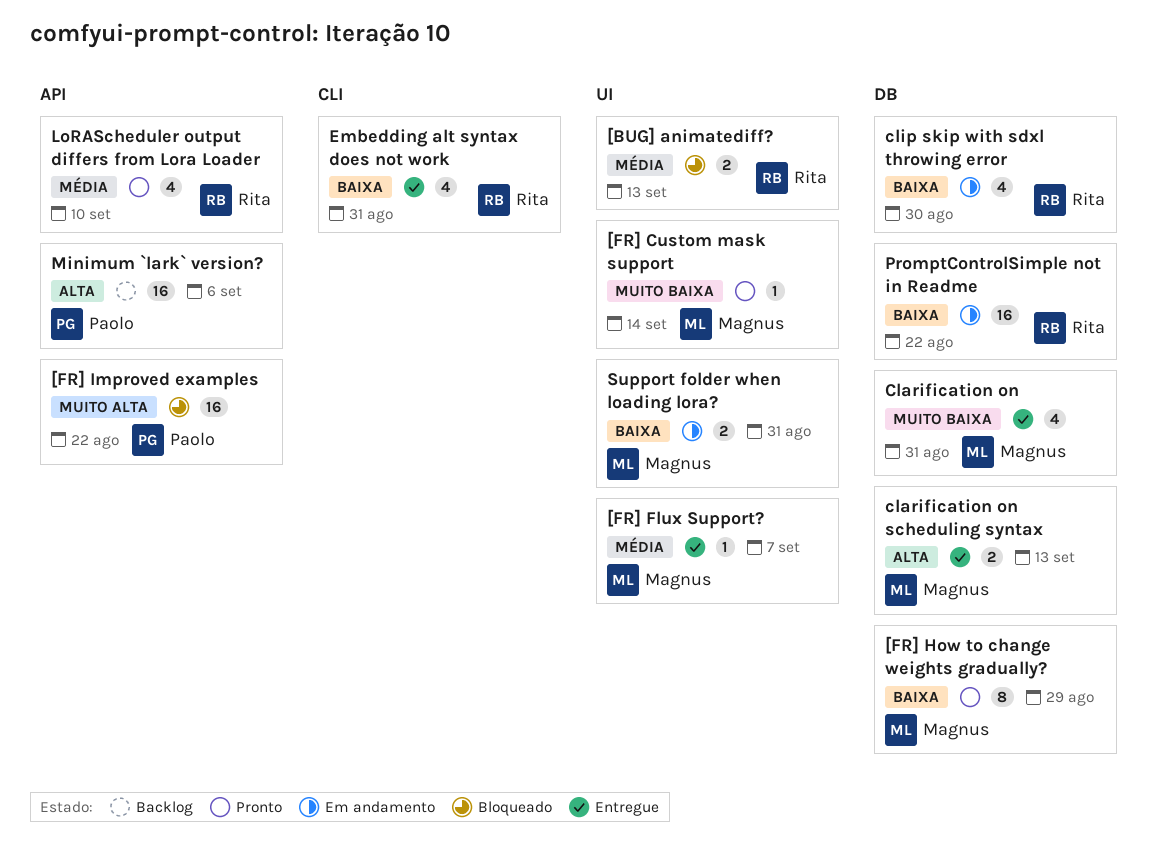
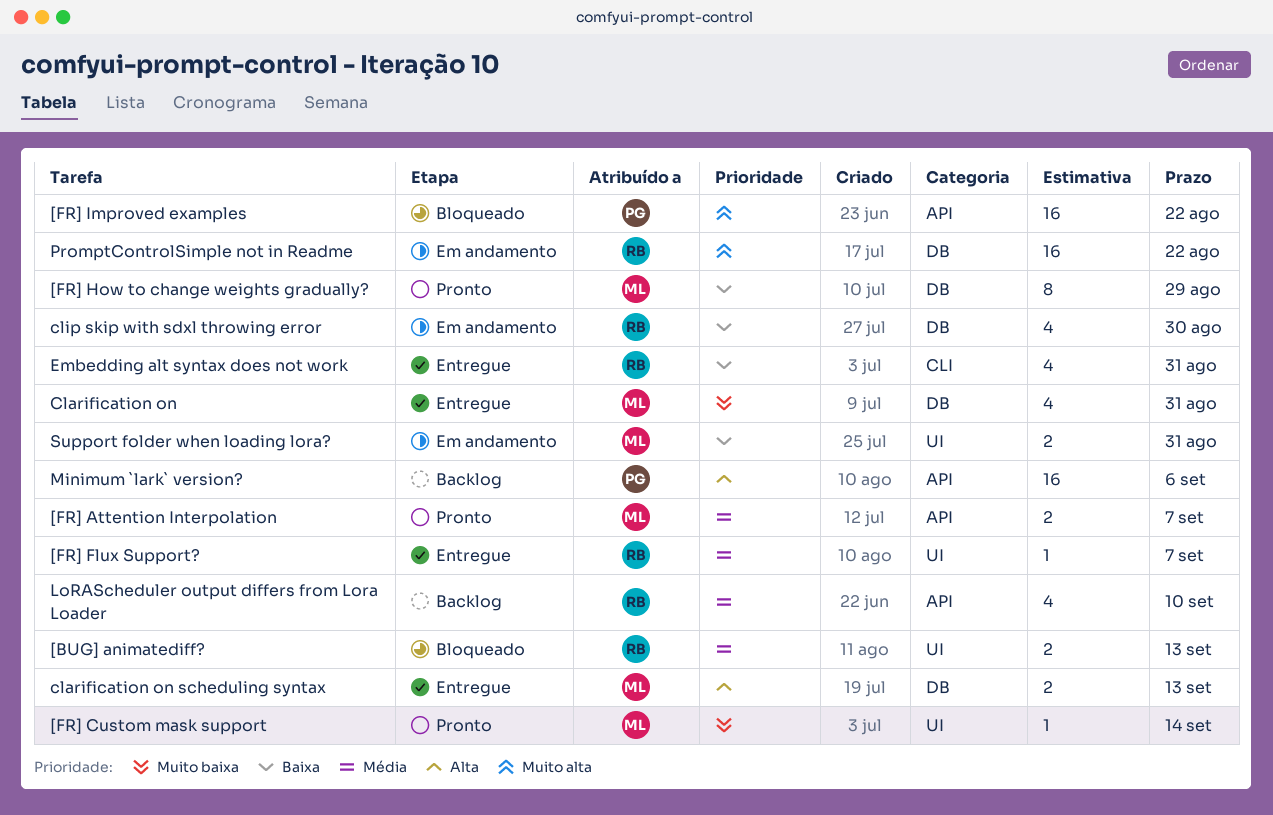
[FR] Attention Interpolation: none -> present
[FR] Flux Support?, owner: Magnus -> Rita
LoRAScheduler output differs from Lora Loader, status: Pronto -> Backlog
PromptControlSimple not in Readme, priority: Baixa -> Muito alta

